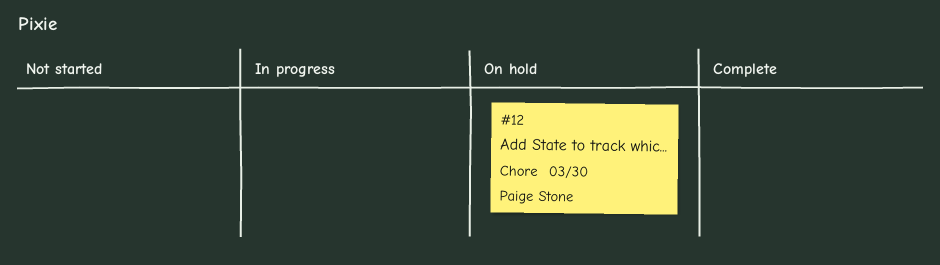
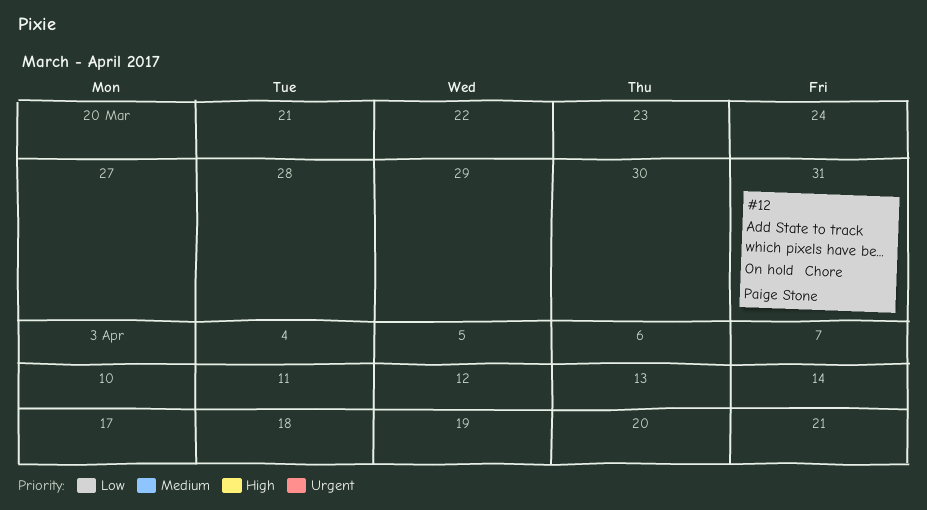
#12, due: Mar 30 -> Mar 31

